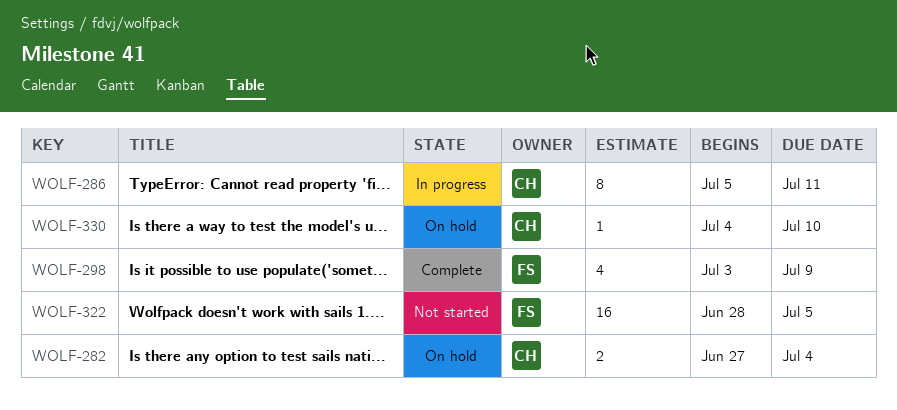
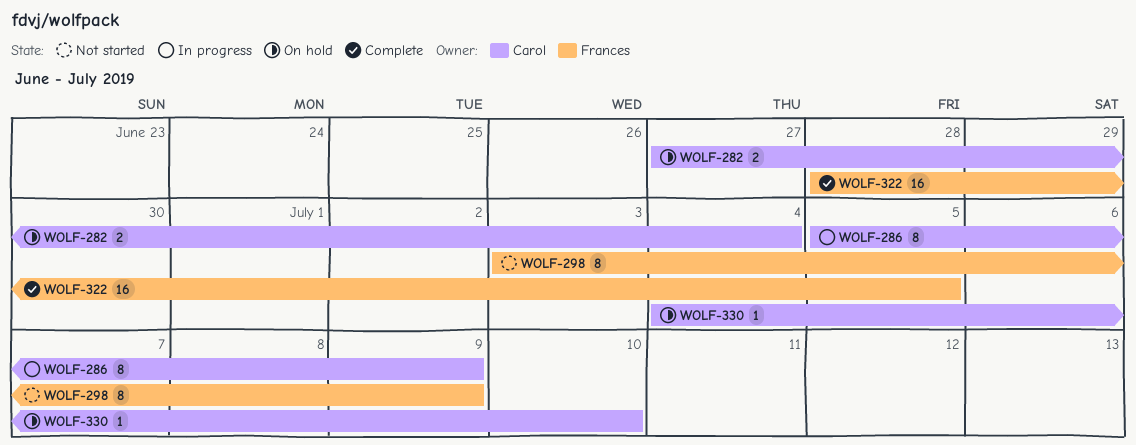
WOLF-286, due: Jul 11 -> Jul 9
WOLF-298, status: Complete -> Not started
WOLF-298, estimate: 4 -> 8
WOLF-322, status: Not started -> Complete

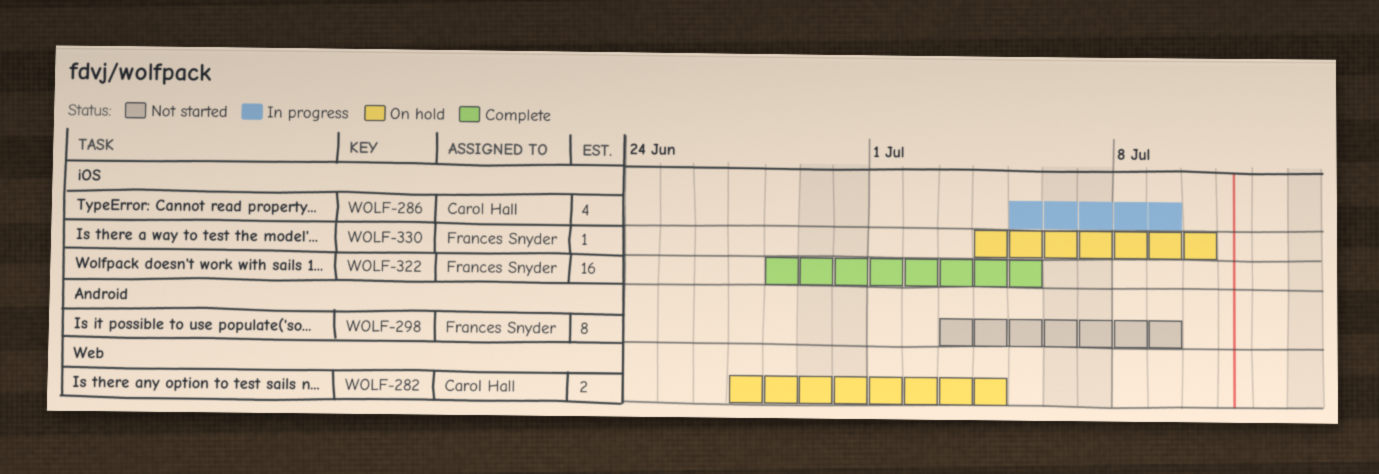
WOLF-286, estimate: 8 -> 4
WOLF-330, owner: Carol Hall -> Frances Snyder

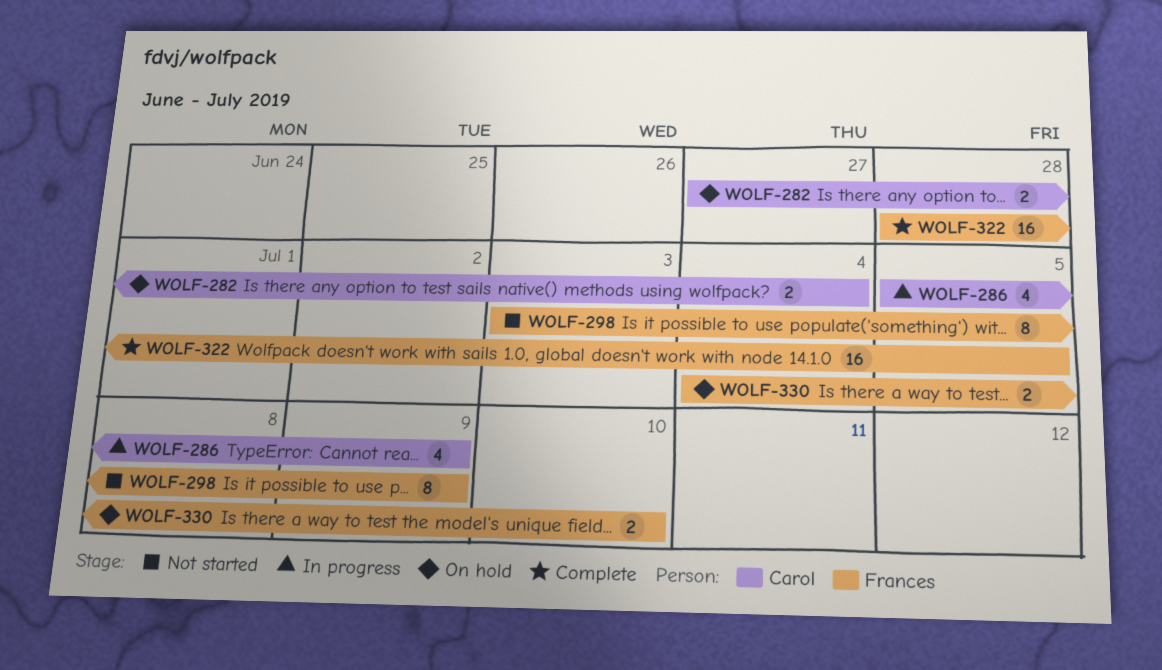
WOLF-330, estimate: 1 -> 2

